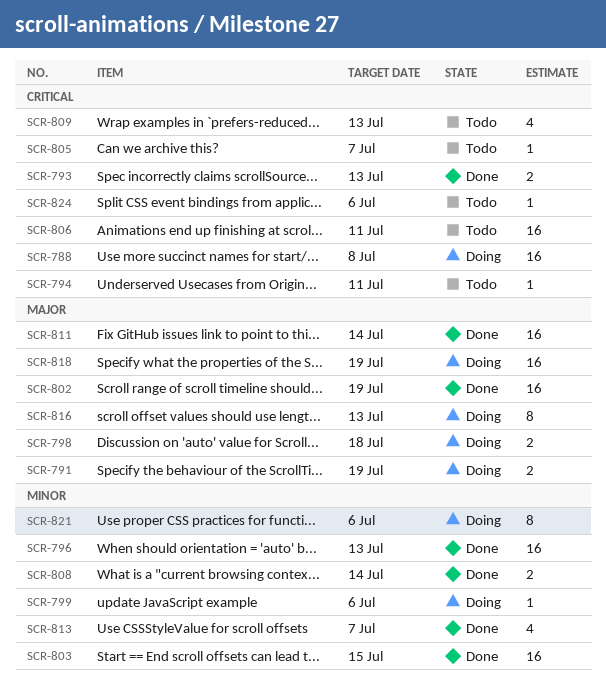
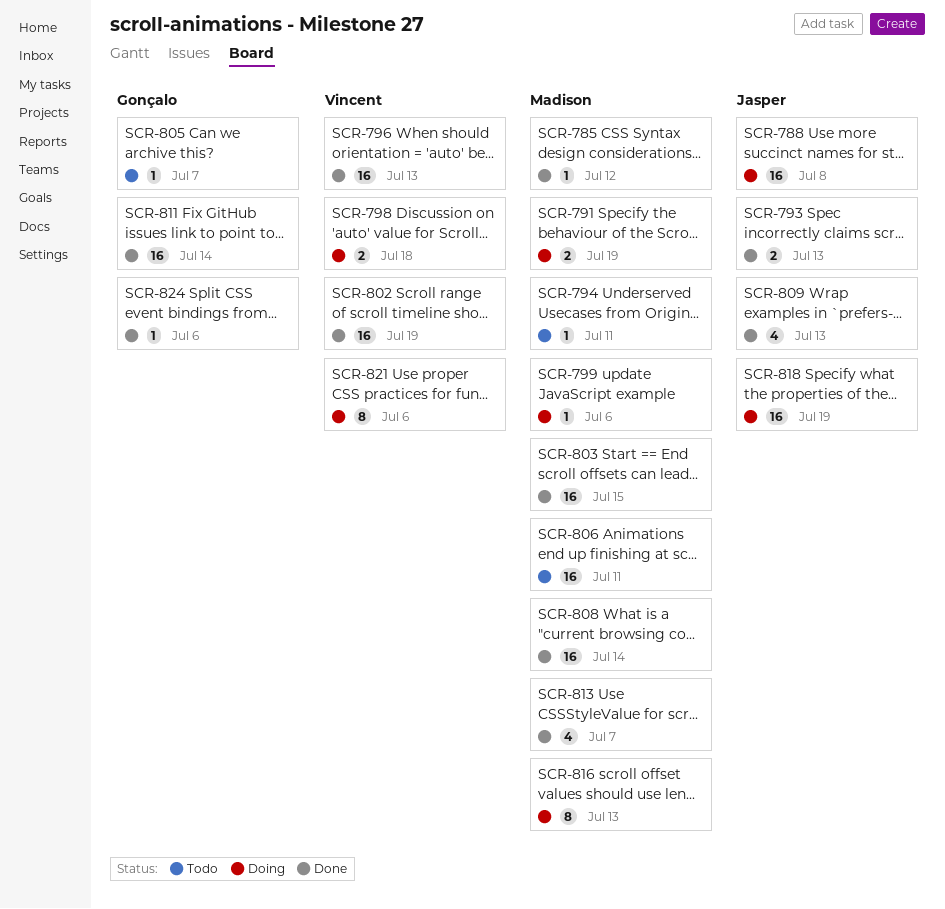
SCR-785: none -> present
SCR-808, estimate: 2 -> 16
SCR-809, status: Todo -> Done
SCR-824, status: Todo -> Done

